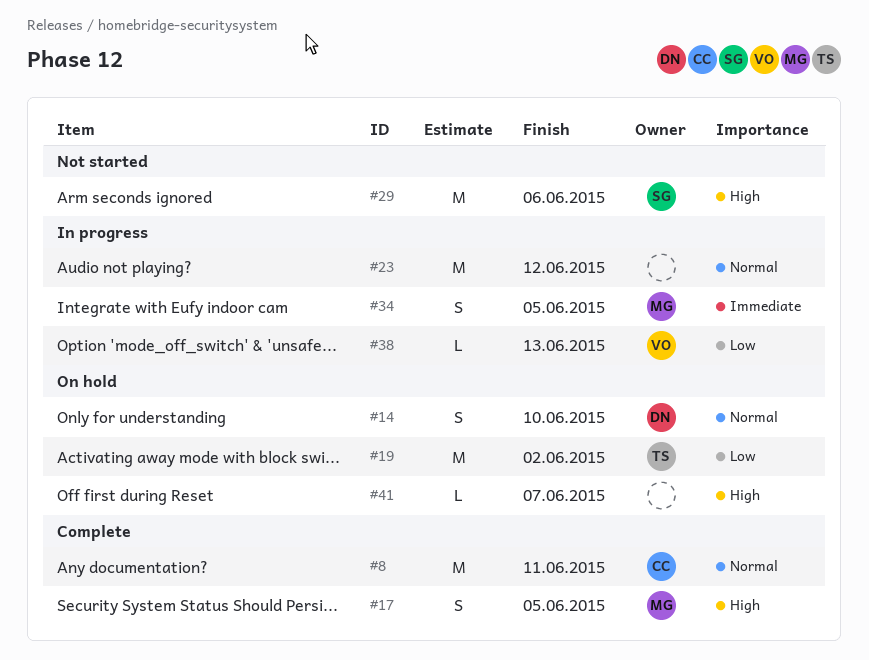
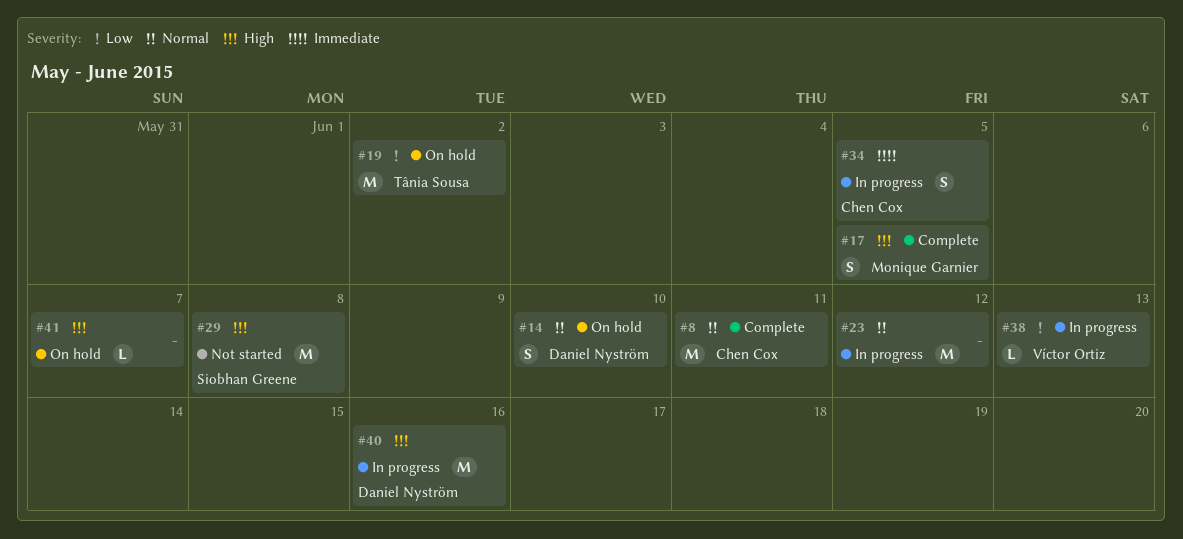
#29, due: Jun 6 -> Jun 8
#34, owner: Monique Garnier -> Chen Cox
#40: none -> present

